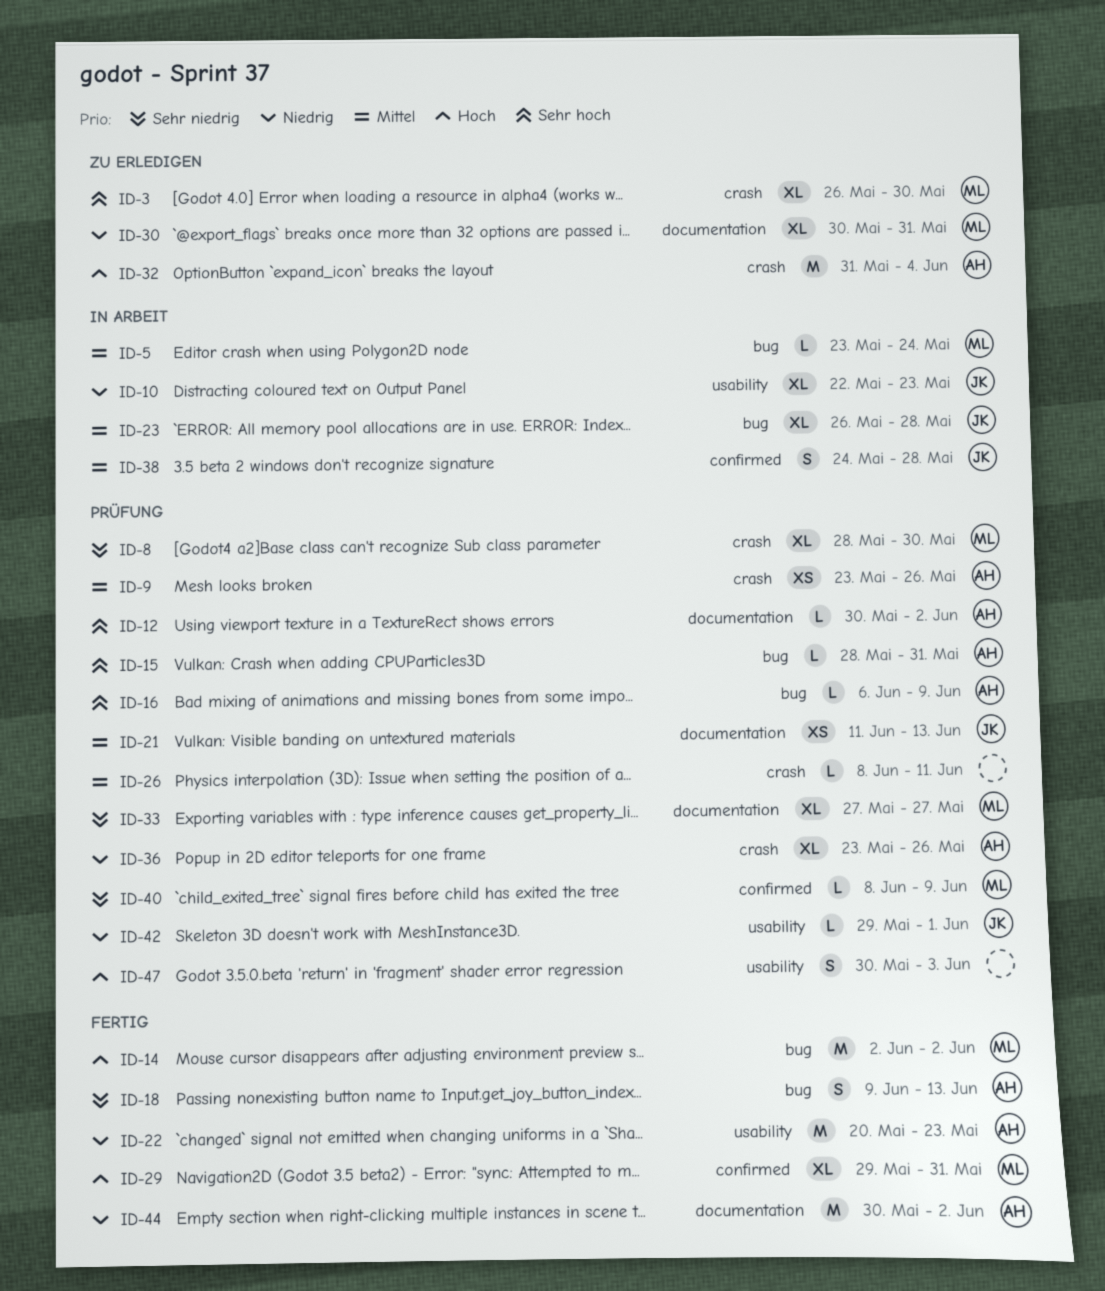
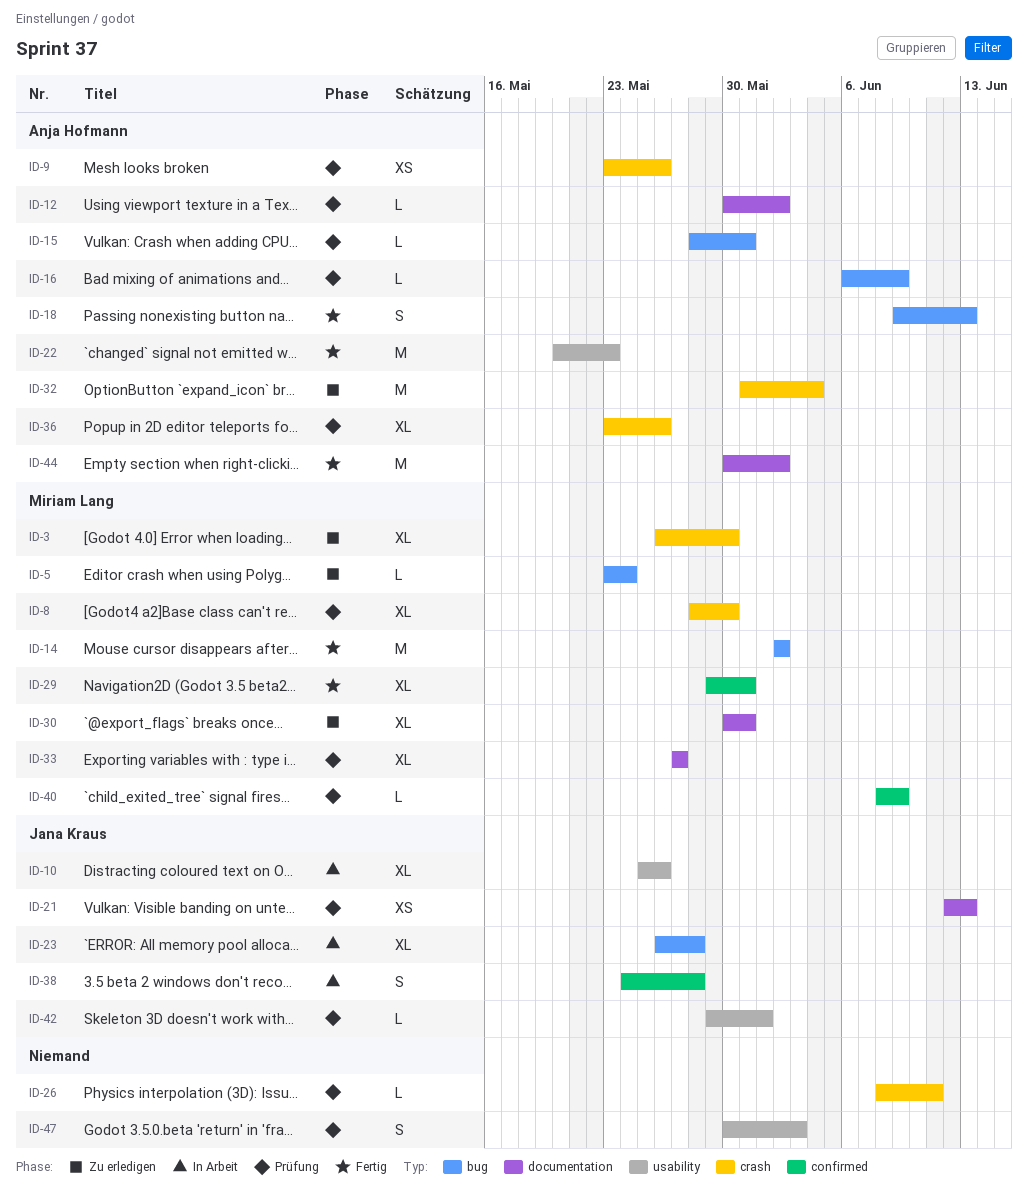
ID-5, status: In Arbeit -> Zu erledigen
ID-10, start: May 22 -> May 25
ID-10, due: May 23 -> May 26
ID-21, start: Jun 11 -> Jun 12

